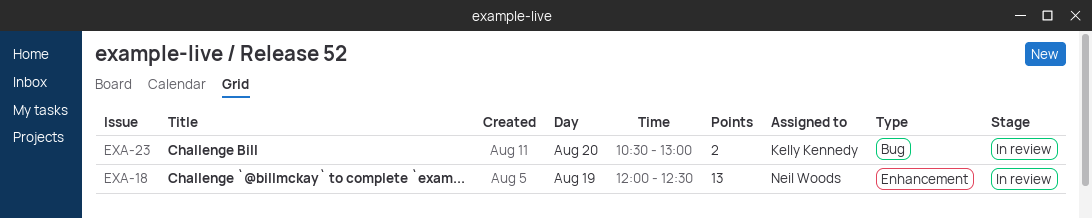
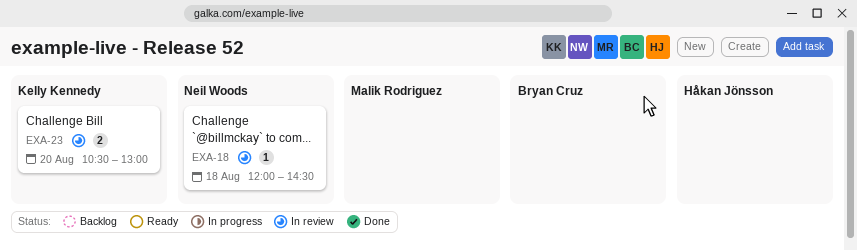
EXA-18, estimate: 13 -> 1
EXA-18, day: Aug 19 -> Aug 18
EXA-18, ends: 12:30 -> 14:30

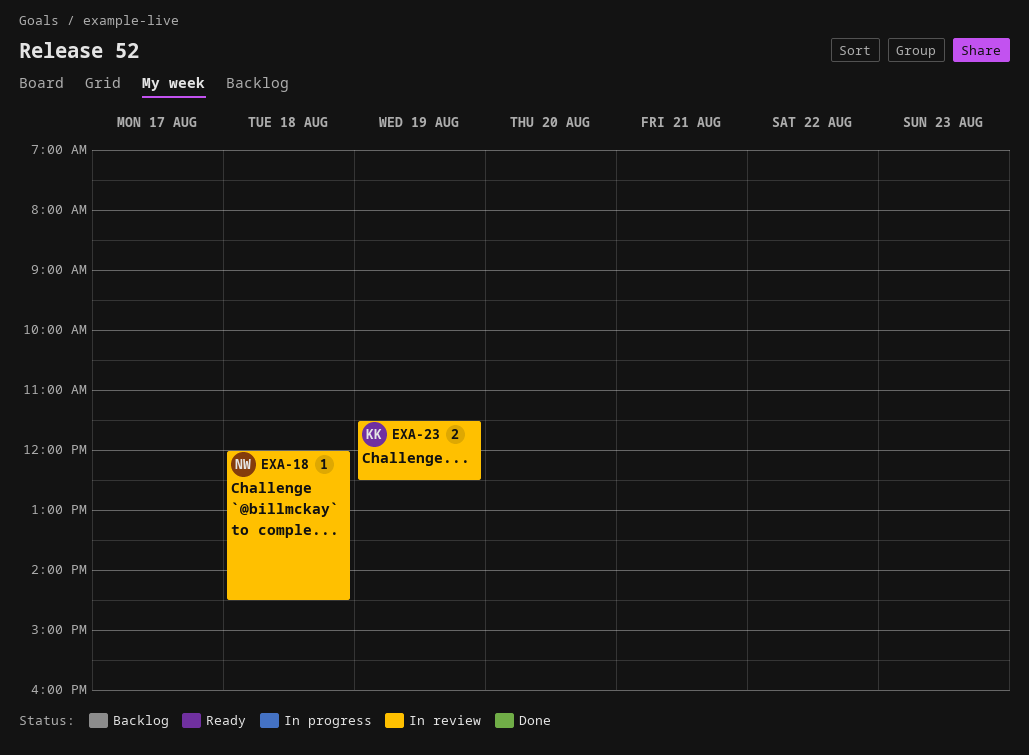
EXA-23, day: Aug 20 -> Aug 19
EXA-23, begins: 10:30 -> 11:30
EXA-23, ends: 13:00 -> 12:30

